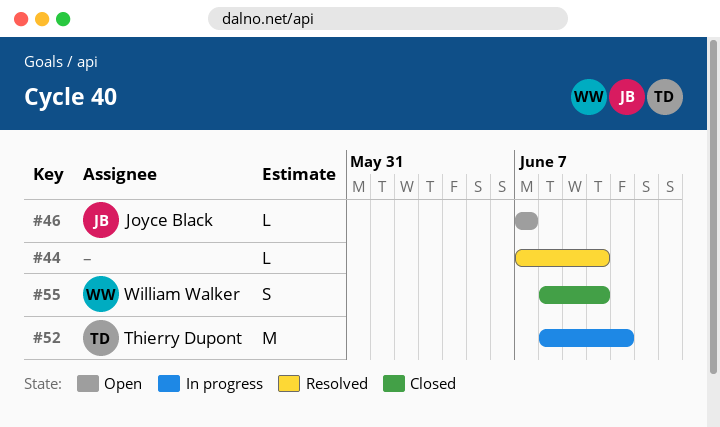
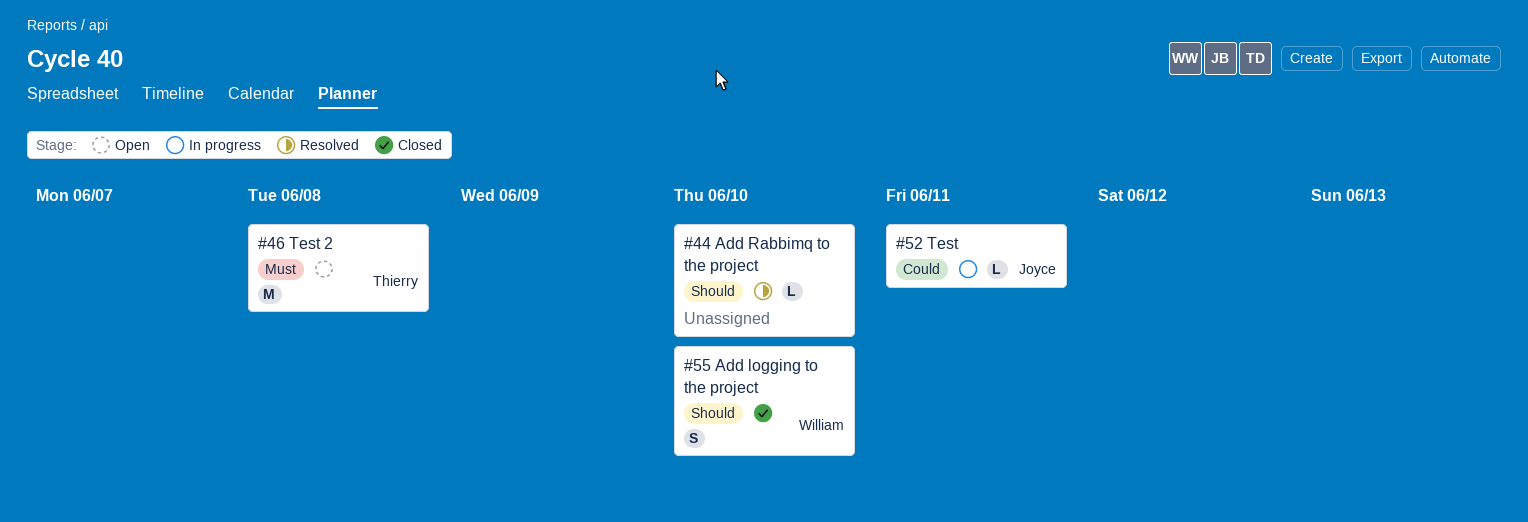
#46, owner: Joyce Black -> Thierry Dupont
#46, estimate: L -> M
#46, due: Jun 7 -> Jun 8
#52, owner: Thierry Dupont -> Joyce Black
#52, estimate: M -> L

